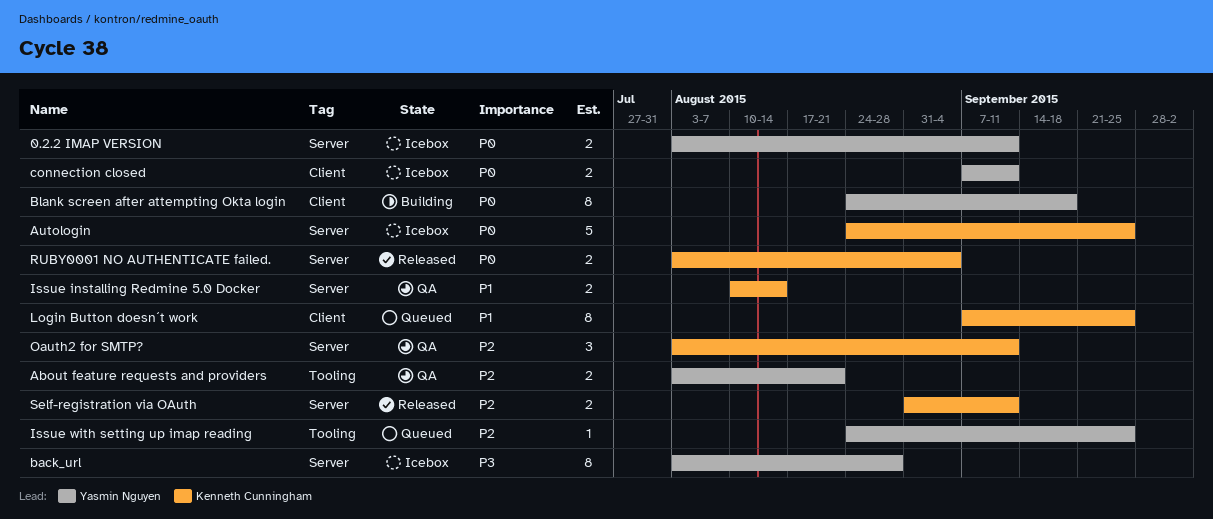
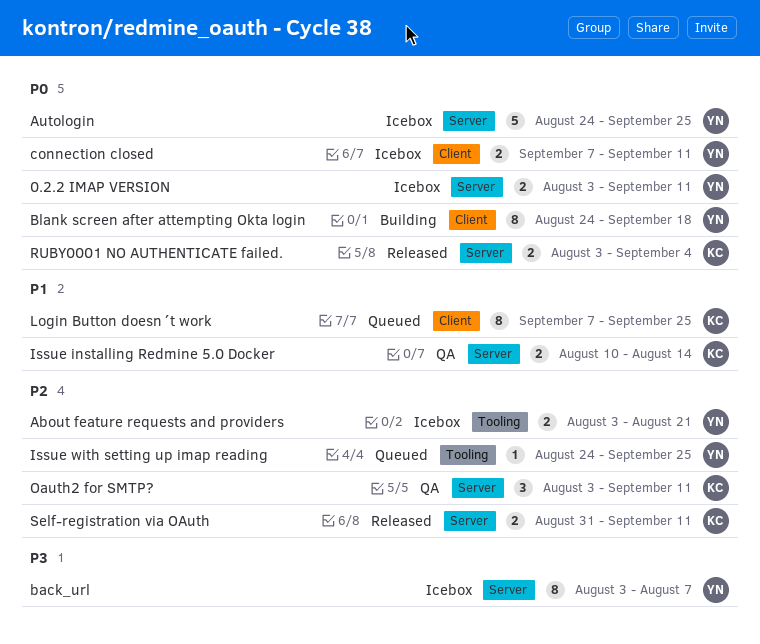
About feature requests and providers, status: QA -> Icebox
Autologin, owner: Kenneth Cunningham -> Yasmin Nguyen
back_url, due: Aug 28 -> Aug 7

